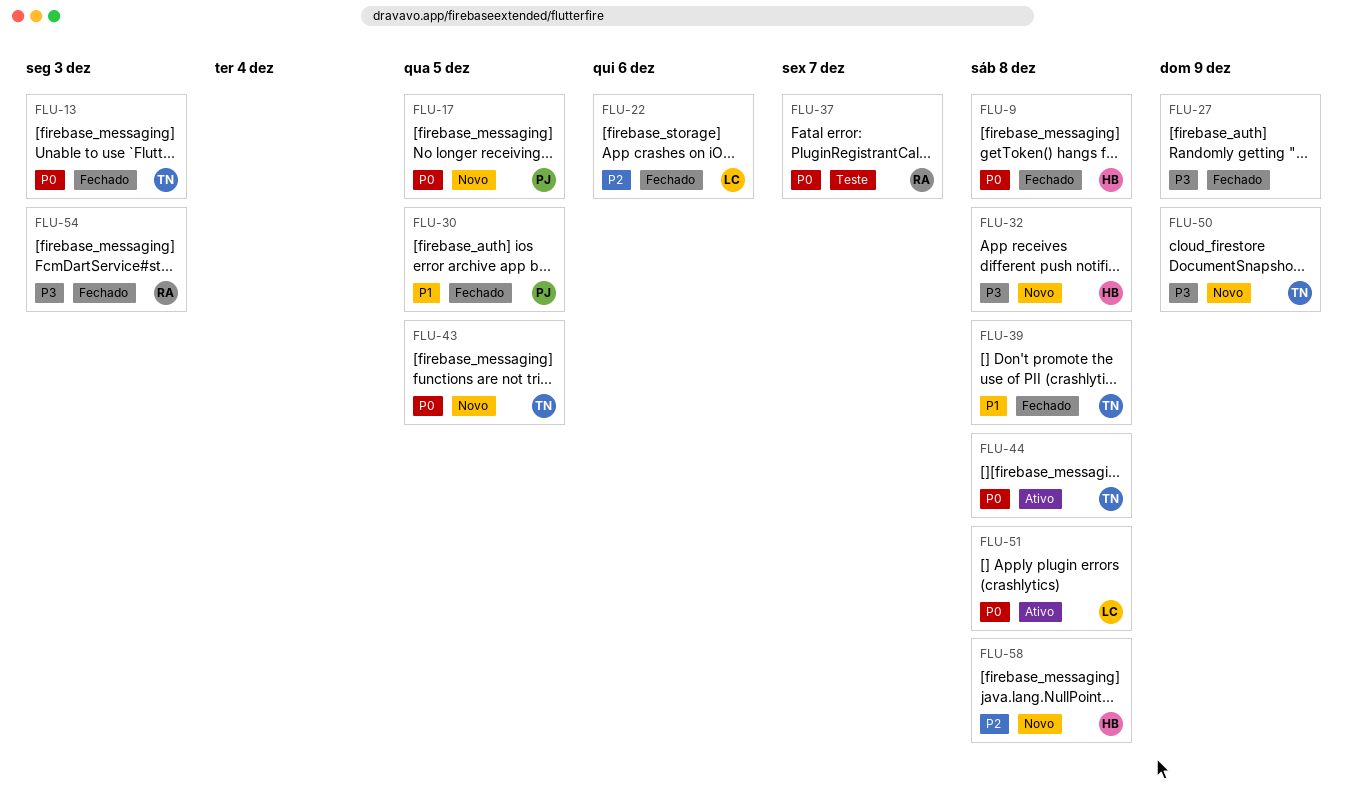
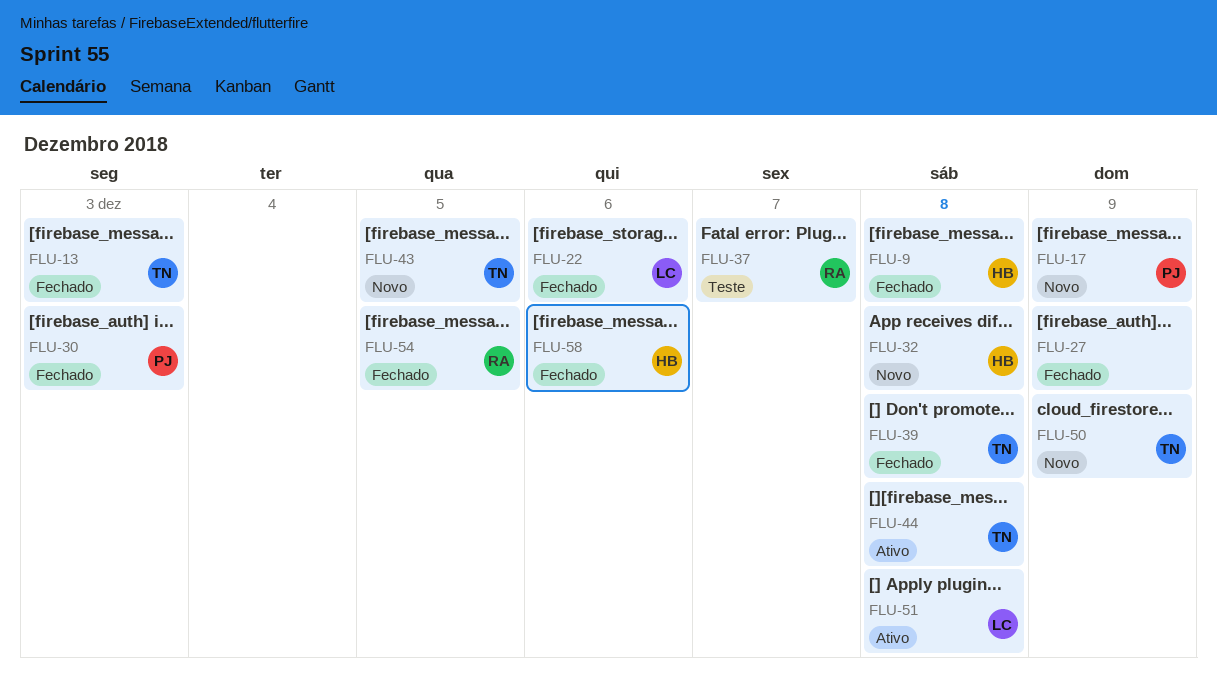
FLU-17, due: Dec 5 -> Dec 9
FLU-30, due: Dec 5 -> Dec 3
FLU-54, due: Dec 3 -> Dec 5
FLU-58, status: Novo -> Fechado
FLU-58, due: Dec 8 -> Dec 6

